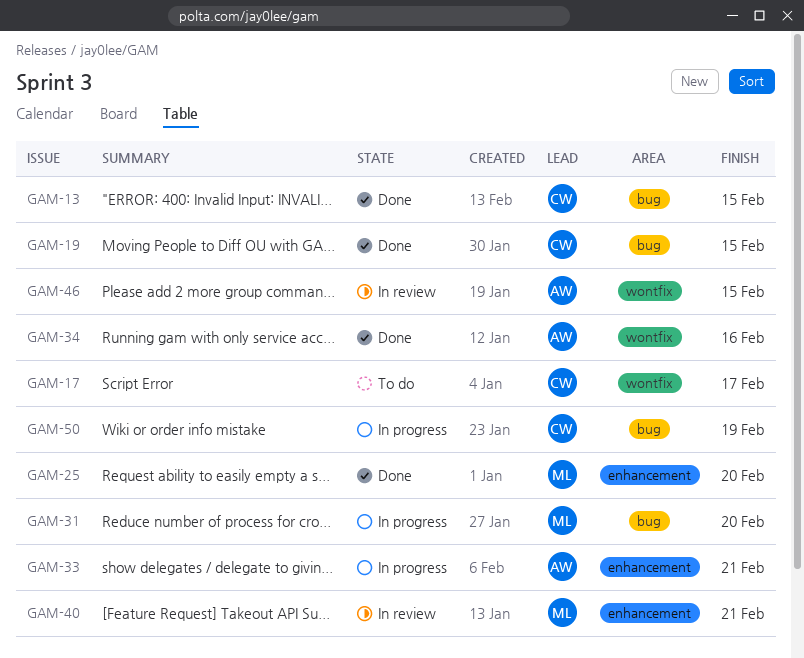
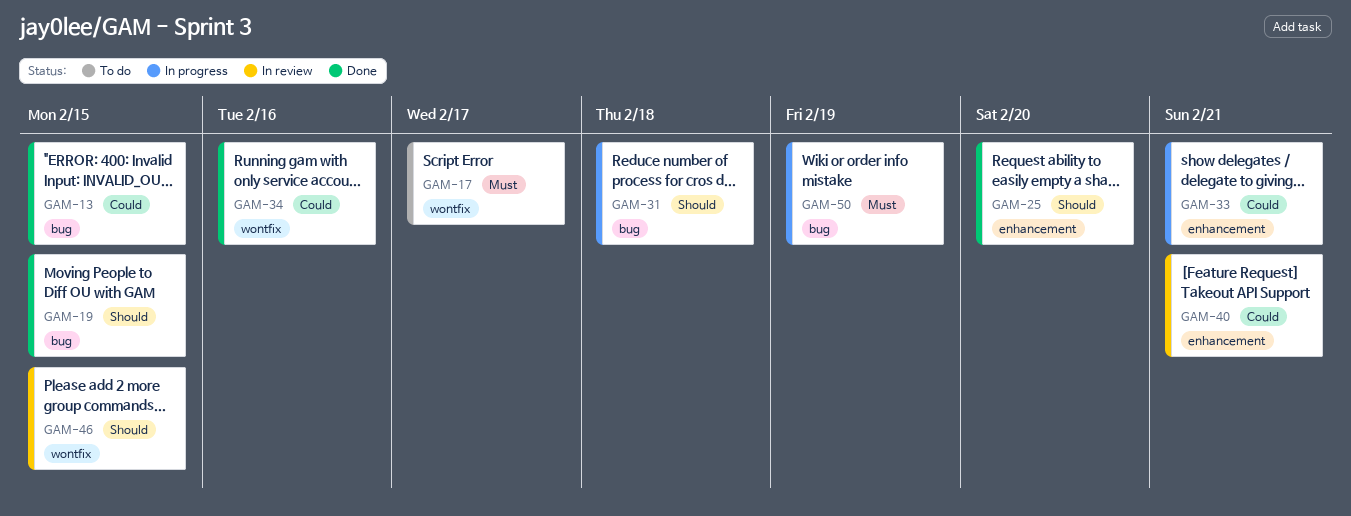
GAM-31, due: Feb 20 -> Feb 18

